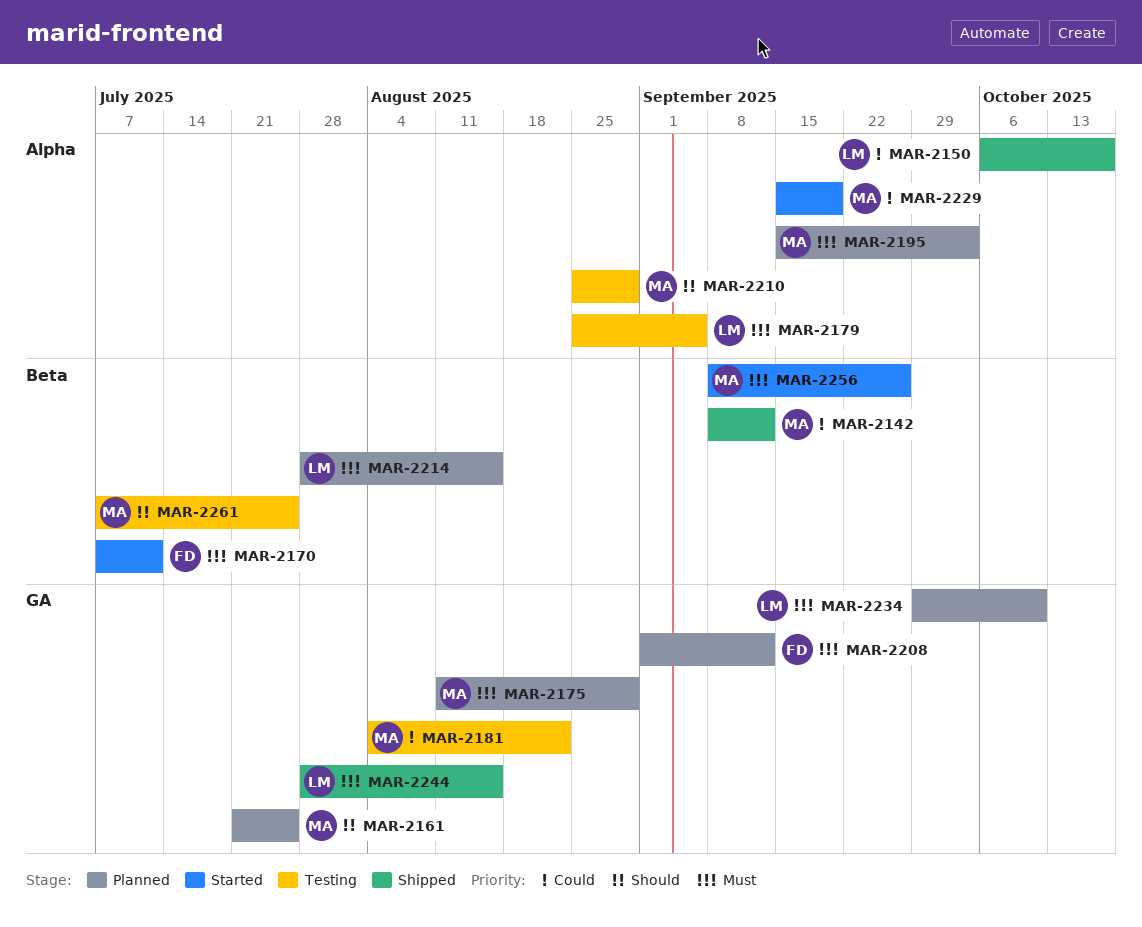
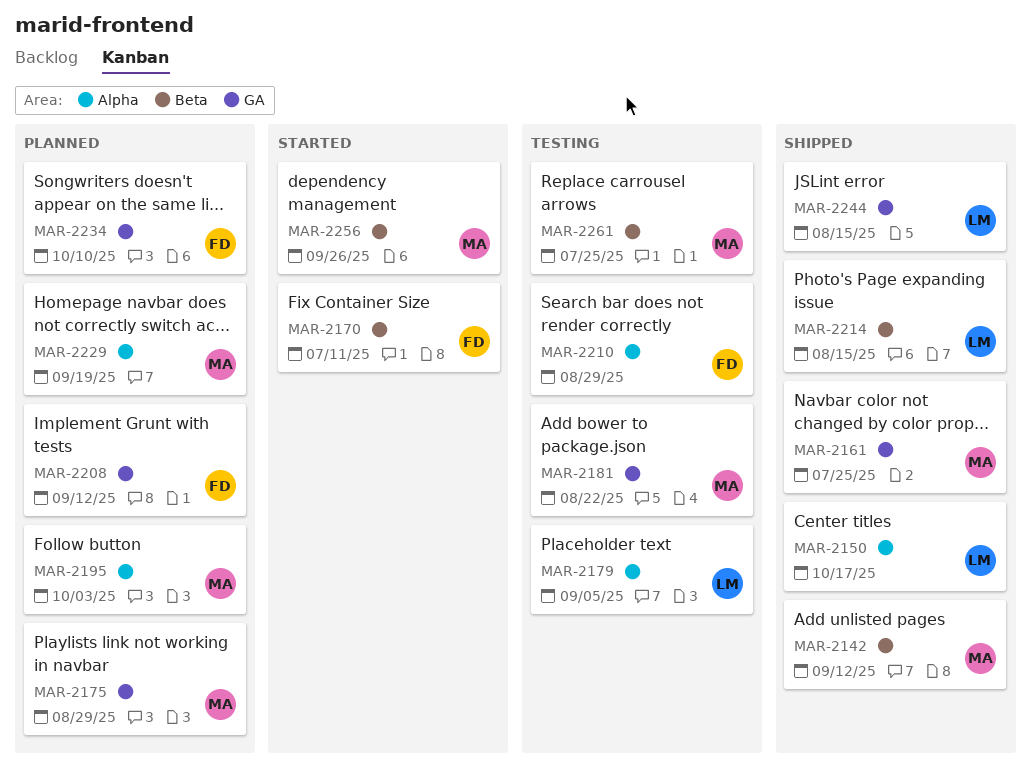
MAR-2161, status: Planned -> Shipped
MAR-2210, owner: MA -> FD
MAR-2214, status: Planned -> Shipped
MAR-2229, status: Started -> Planned
MAR-2234, owner: LM -> FD

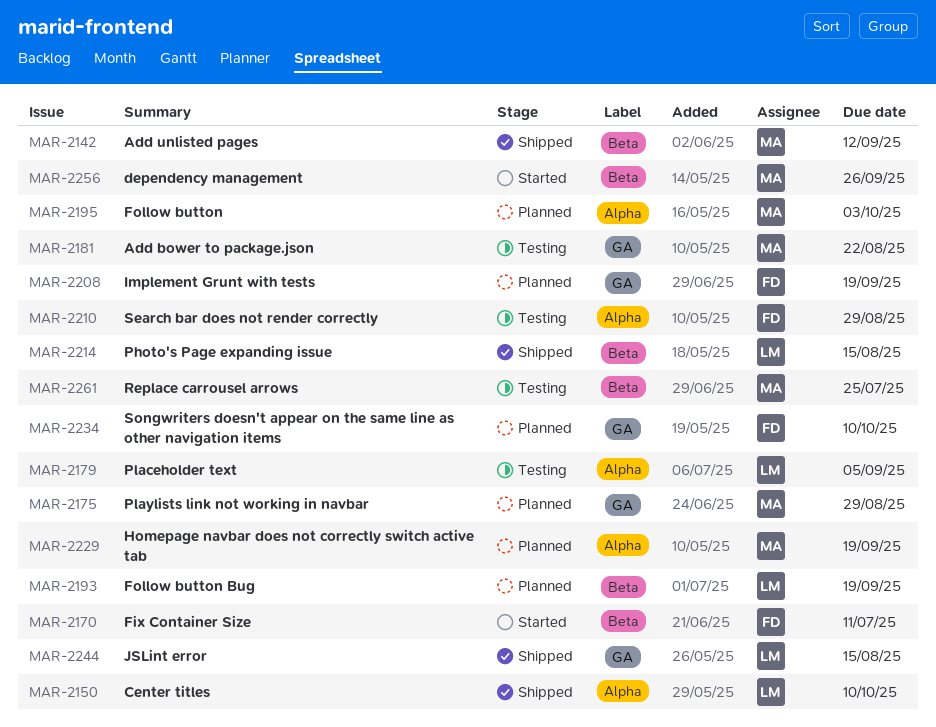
MAR-2150, due: Oct 17 -> Oct 10
MAR-2161: present -> none
MAR-2193: none -> present
MAR-2208, due: Sep 12 -> Sep 19

